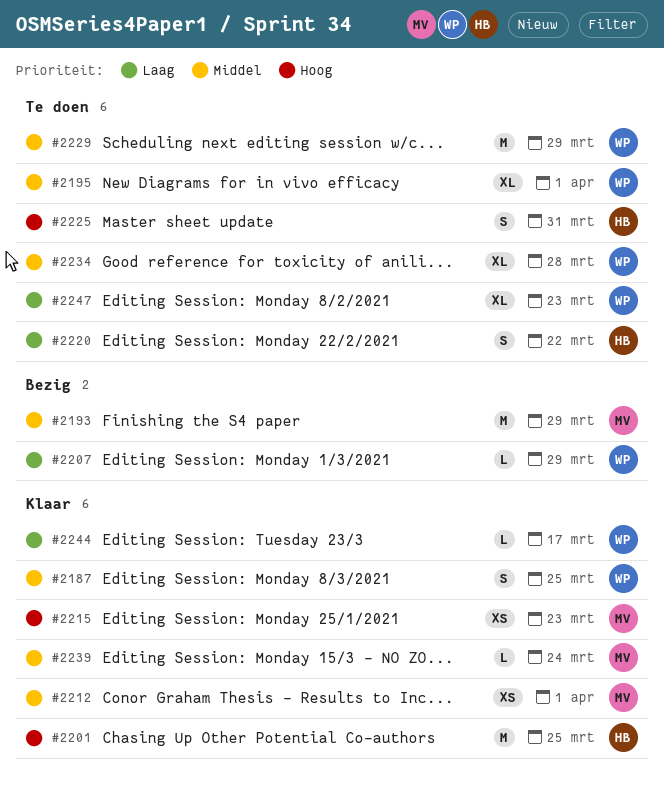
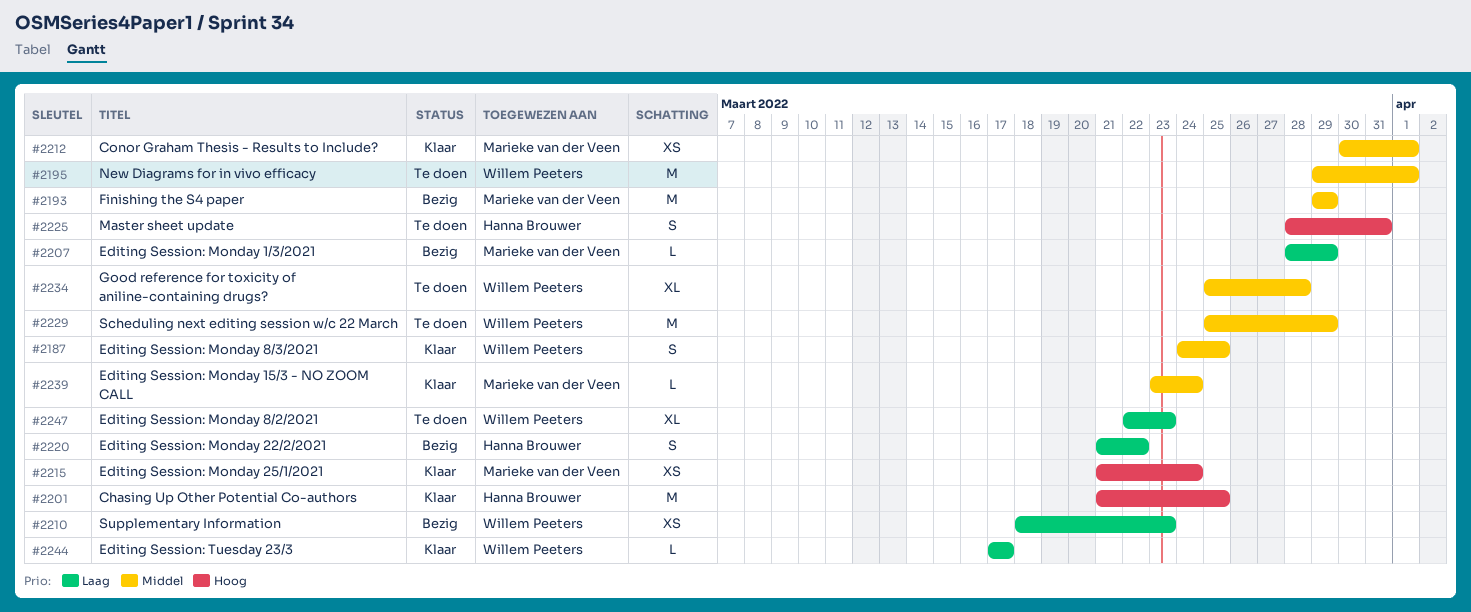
#2195, estimate: XL -> M
#2207, owner: Willem Peeters -> Marieke van der Veen
#2210: none -> present
#2215, due: Mar 23 -> Mar 24
#2220, status: Te doen -> Bezig

